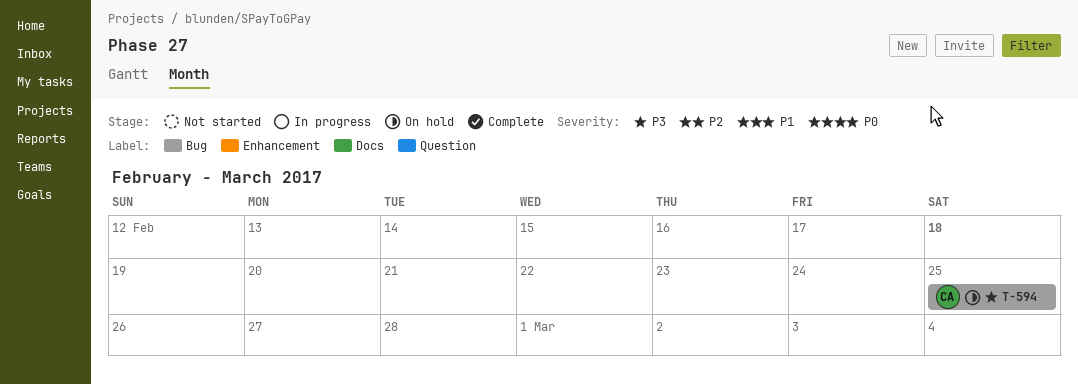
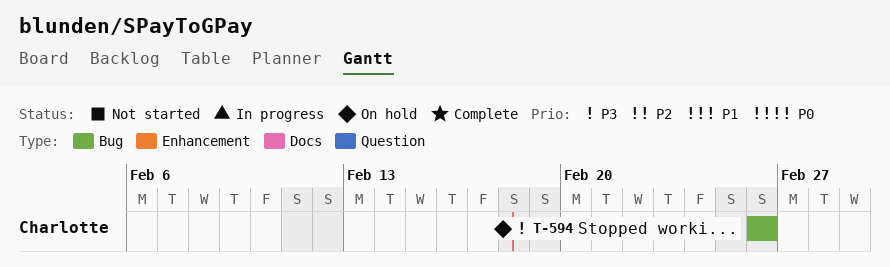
T-594, start: Feb 25 -> Feb 26
T-594, due: Feb 25 -> Feb 26

